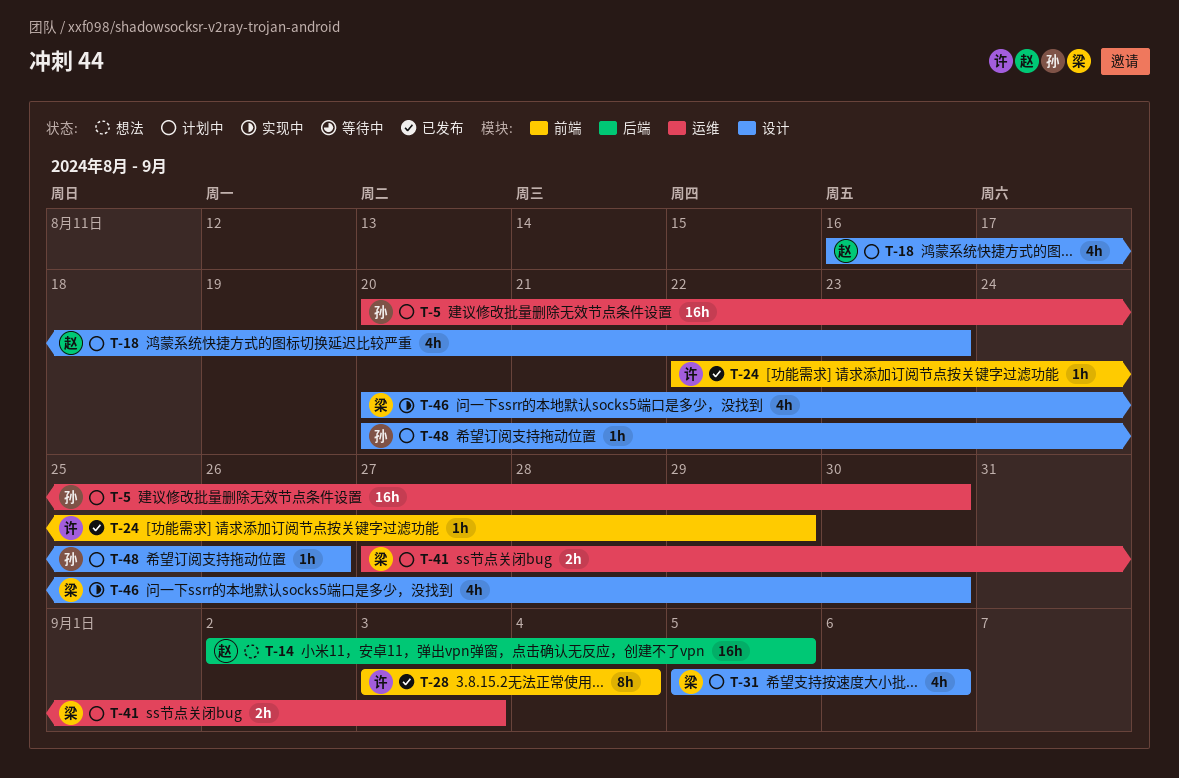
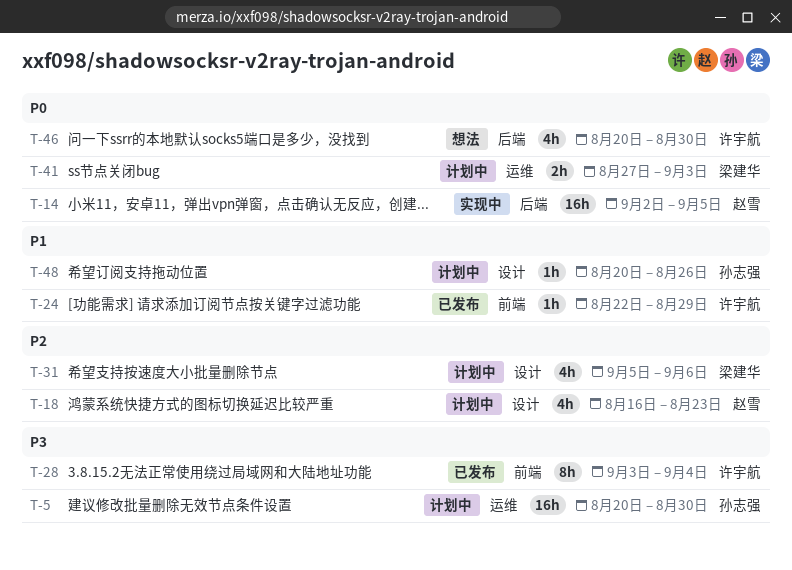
T-14, status: 想法 -> 实现中
T-46, status: 实现中 -> 想法
T-46, owner: 梁建华 -> 许宇航
T-46, label: 设计 -> 后端

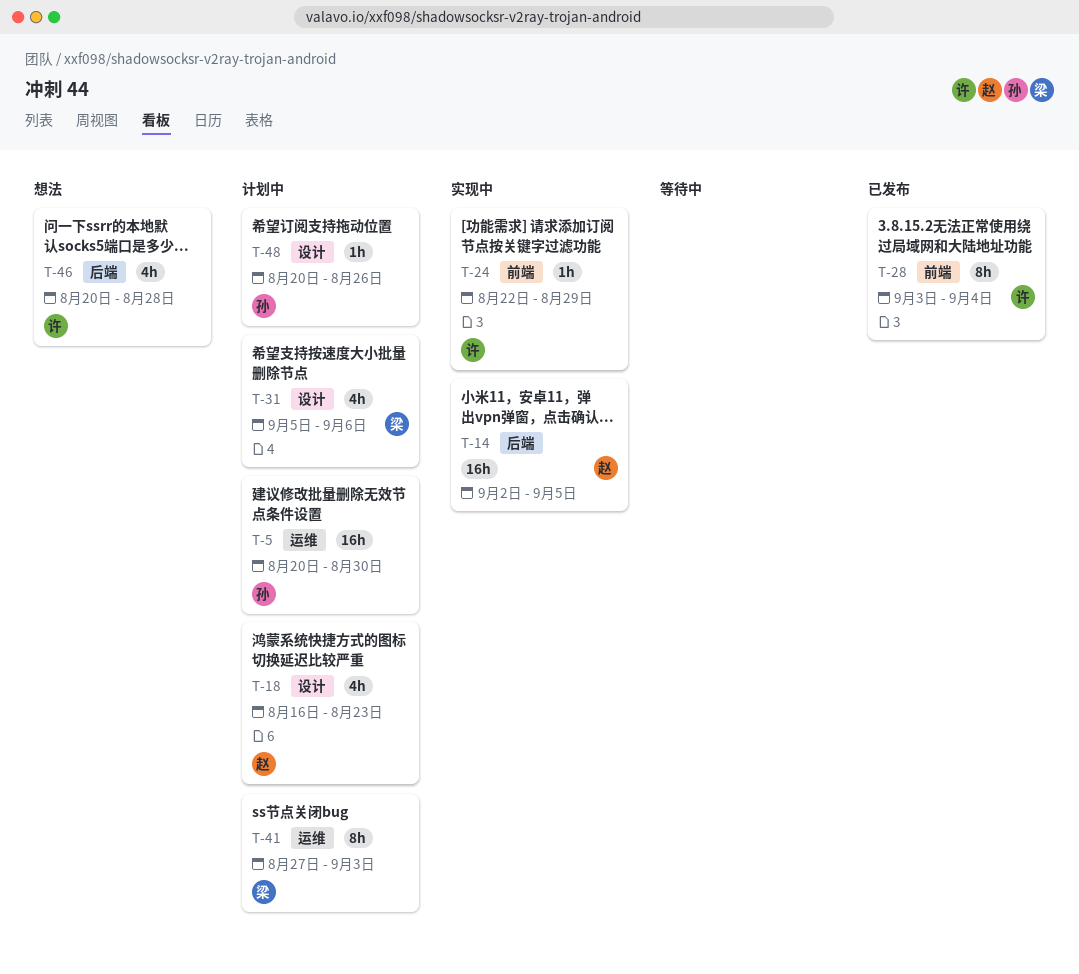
T-24, status: 已发布 -> 实现中
T-41, estimate: 2h -> 8h
T-46, due: Aug 30 -> Aug 28

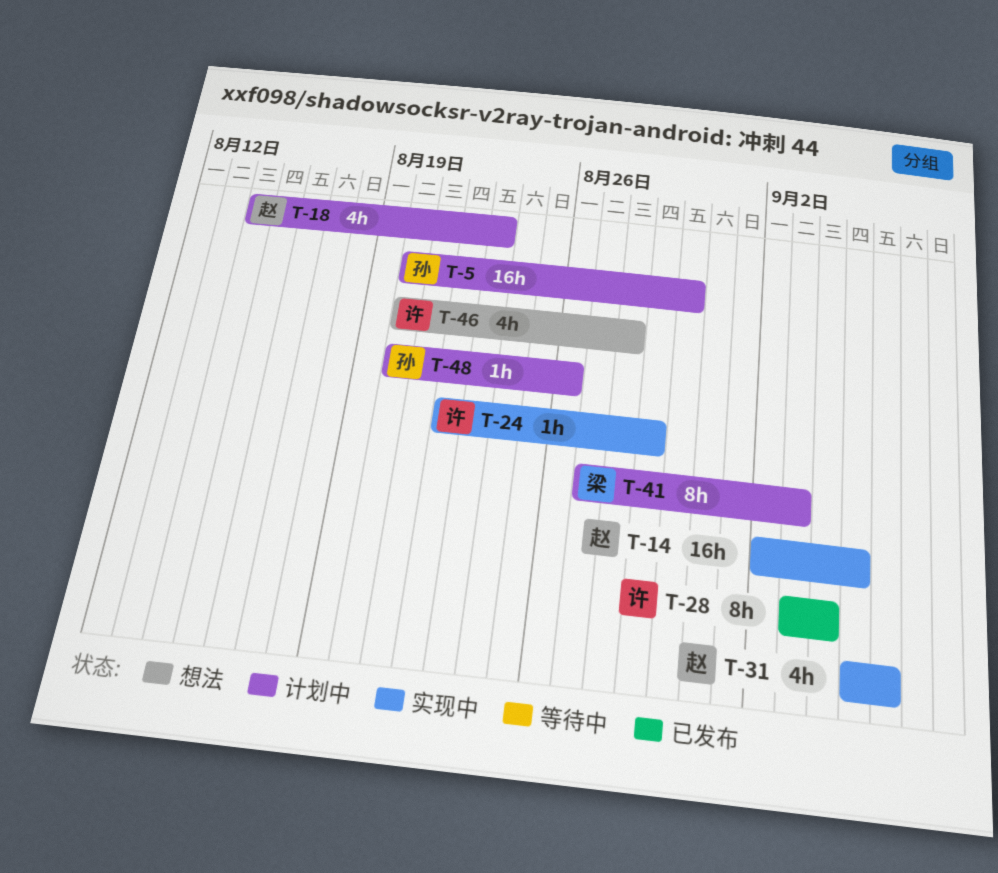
T-18, start: Aug 16 -> Aug 14
T-31, status: 计划中 -> 实现中
T-31, owner: 梁 -> 赵

